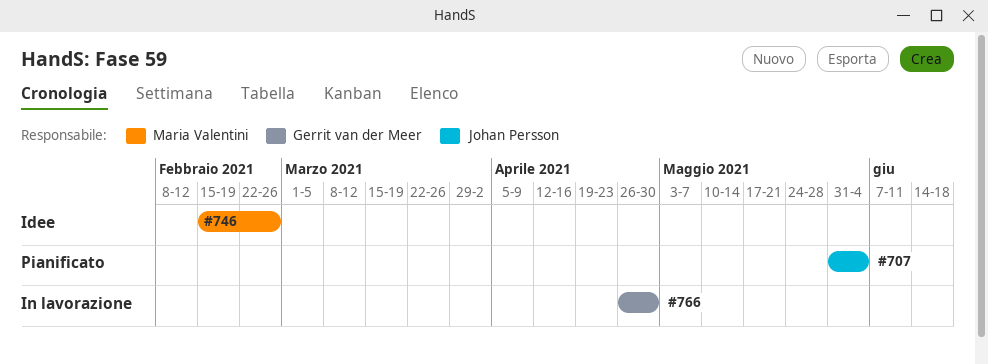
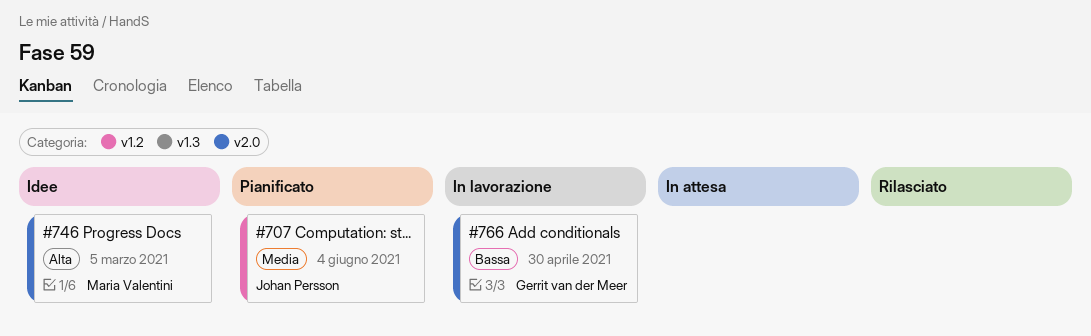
#746, due: Feb 26 -> Mar 5

